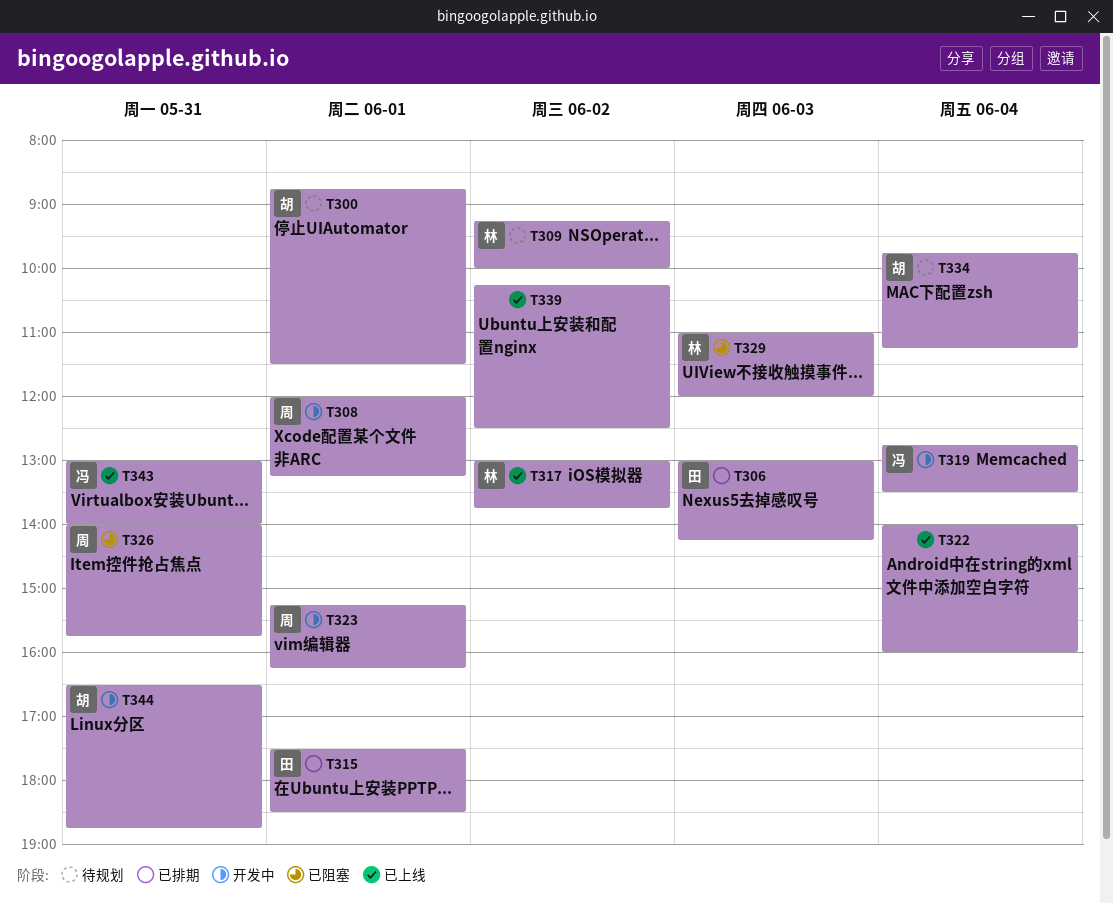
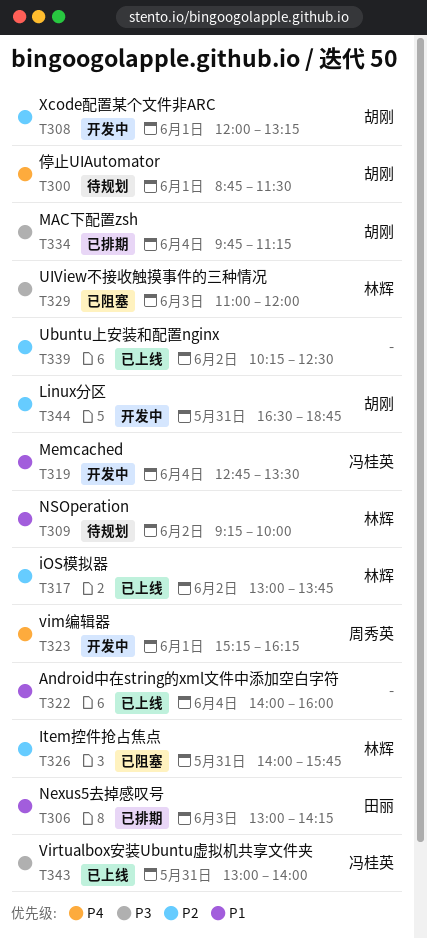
T308, owner: 周秀英 -> 胡刚
T315: present -> none
T326, owner: 周秀英 -> 林辉
T334, status: 待规划 -> 已排期

